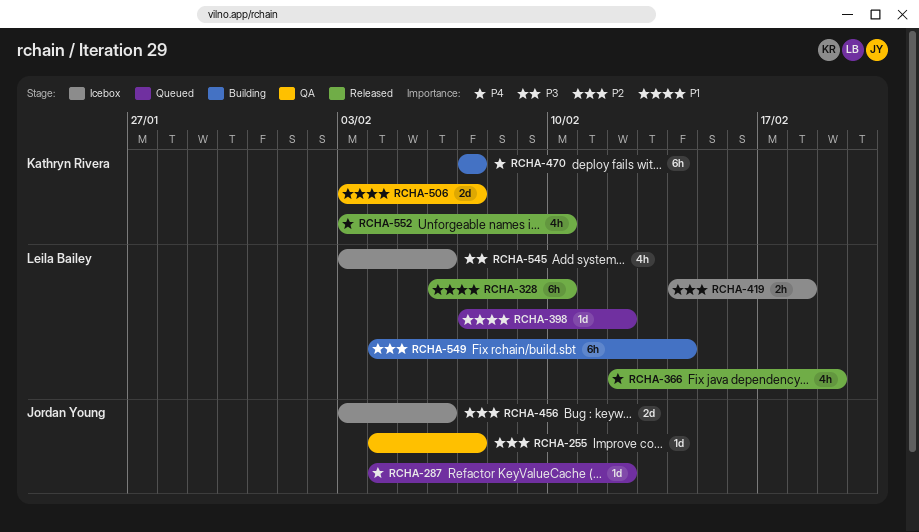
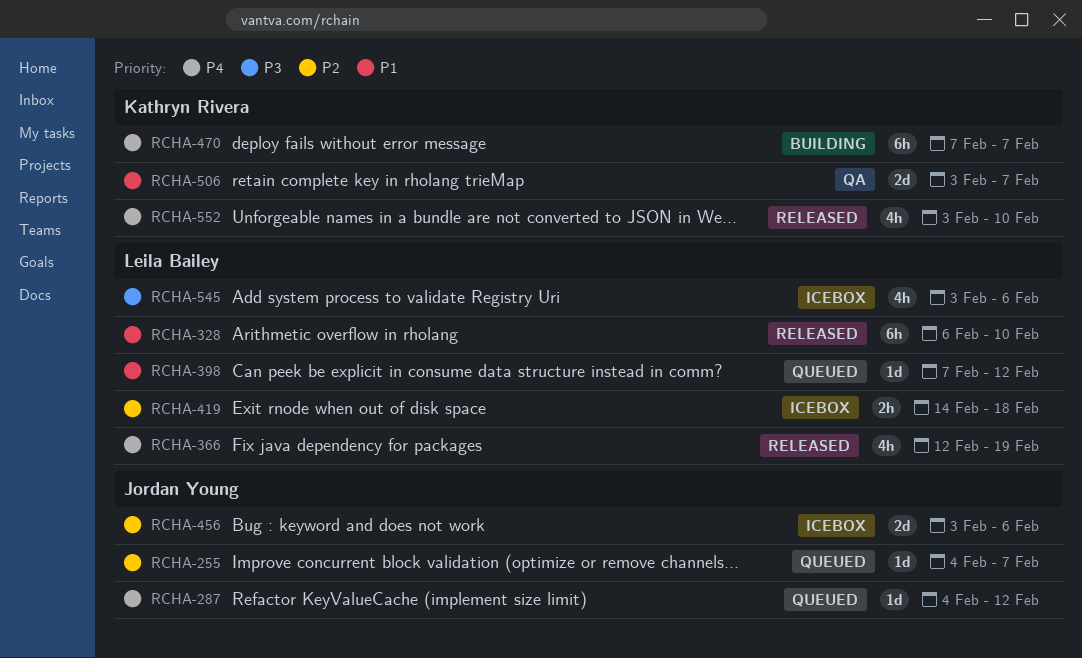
RCHA-255, status: QA -> Queued
RCHA-549: present -> none

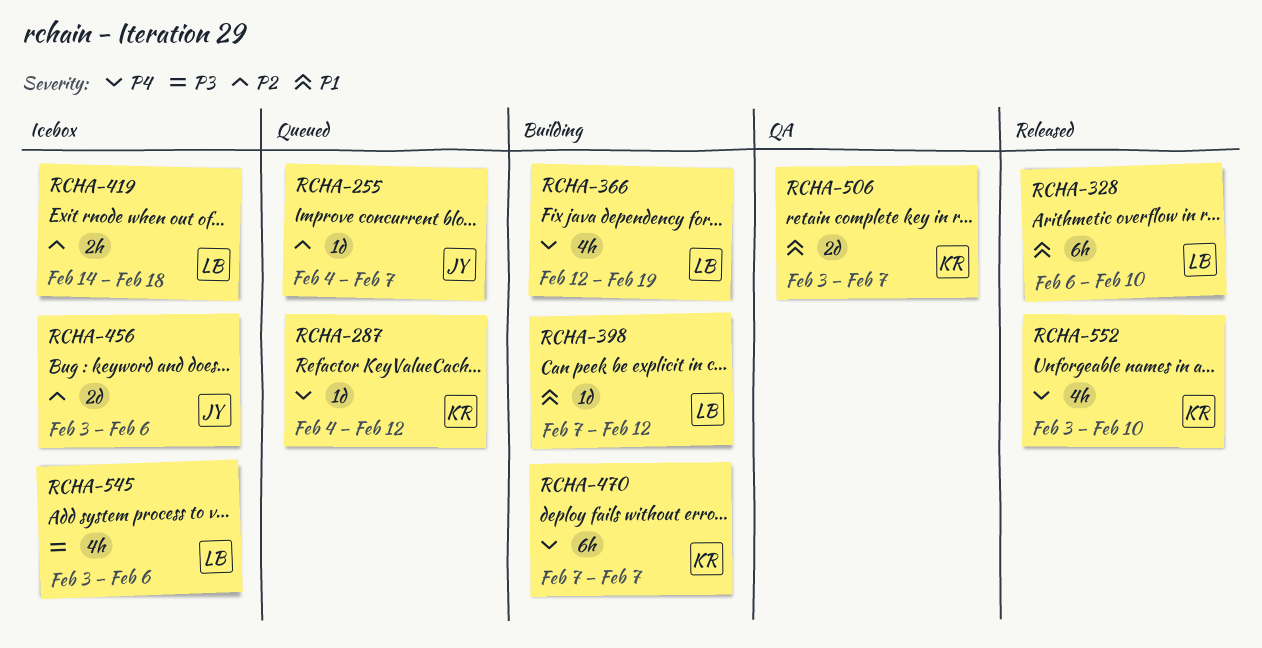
RCHA-287, owner: Jordan Young -> Kathryn Rivera
RCHA-366, status: Released -> Building
RCHA-398, status: Queued -> Building

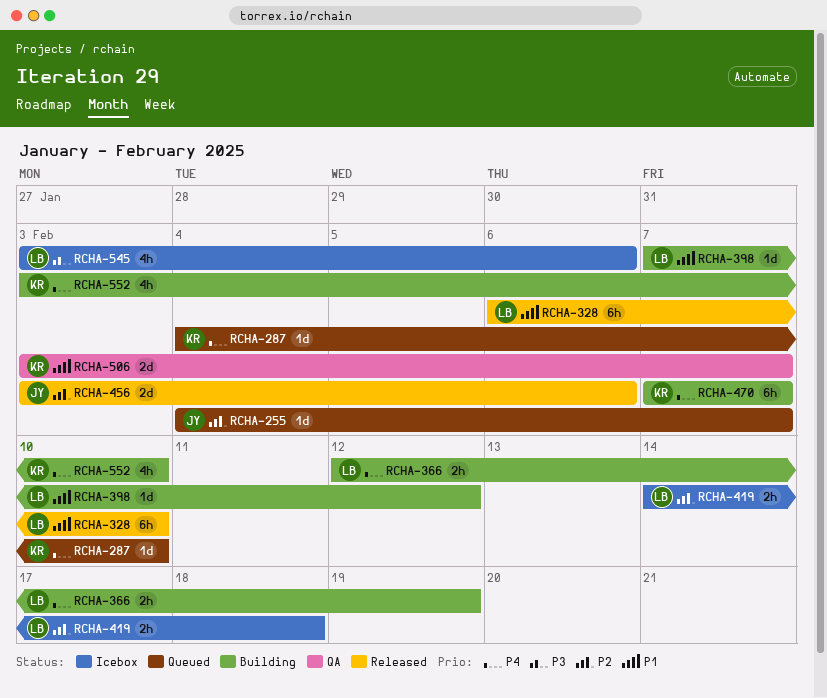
RCHA-287, due: Feb 12 -> Feb 10
RCHA-366, estimate: 4h -> 2h
RCHA-456, status: Icebox -> Released
RCHA-552, status: Released -> Building

